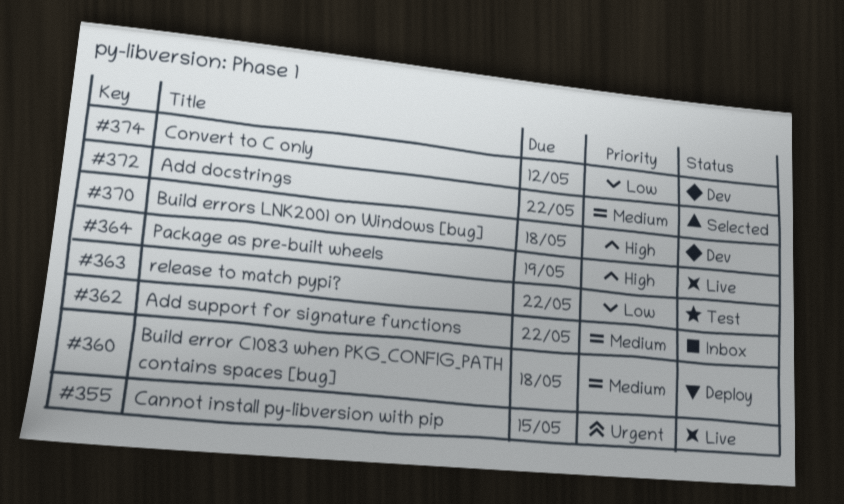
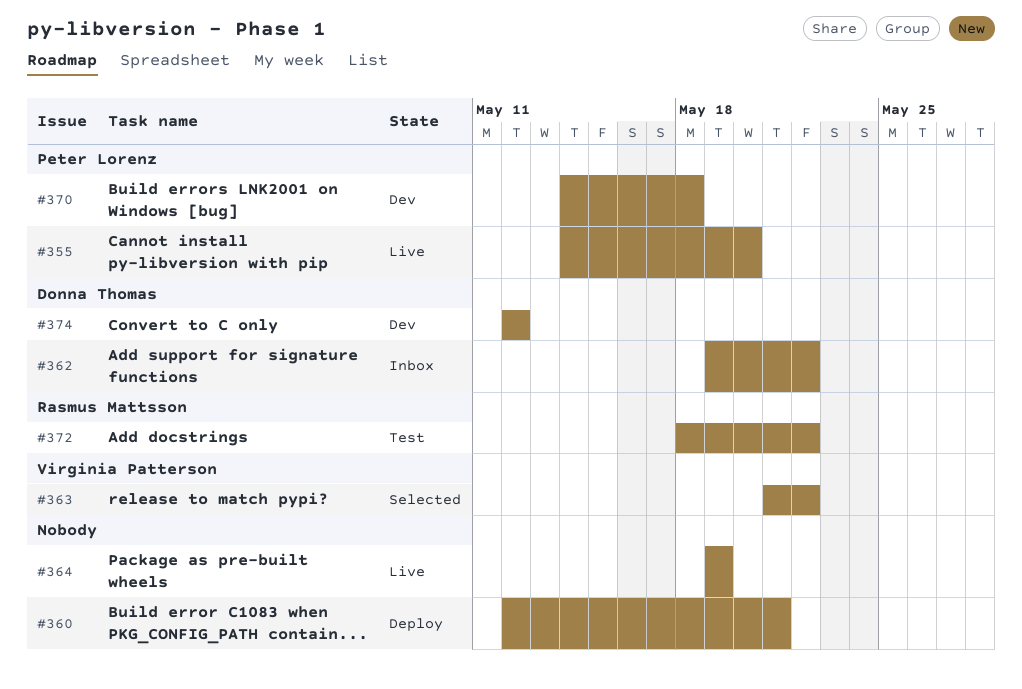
#355, due: May 15 -> May 20
#360, due: May 18 -> May 21
#363, status: Test -> Selected
#372, status: Selected -> Test

